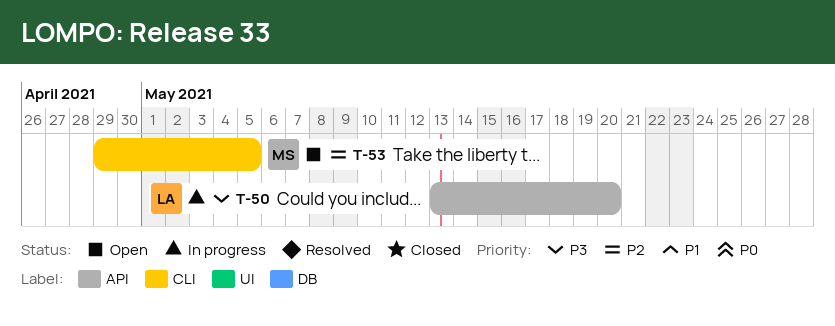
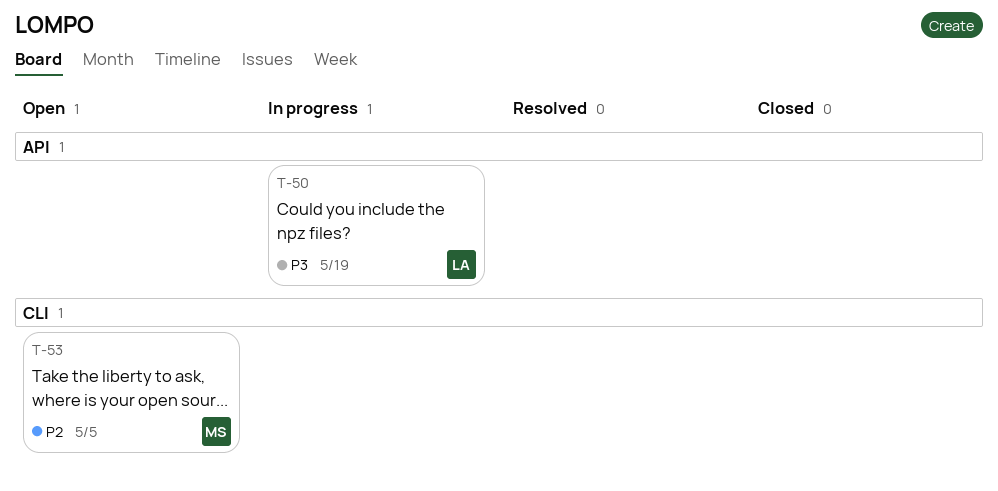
T-50, due: May 20 -> May 19

